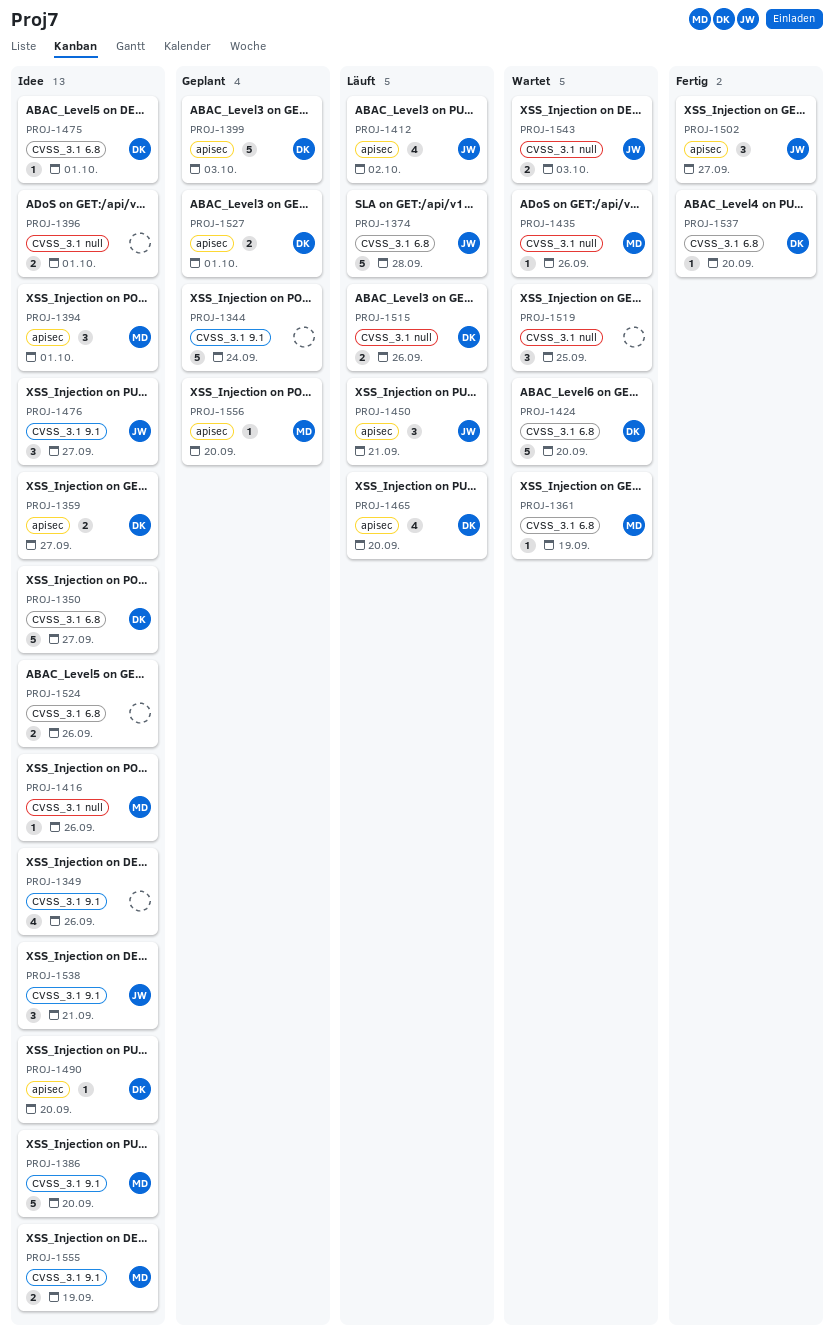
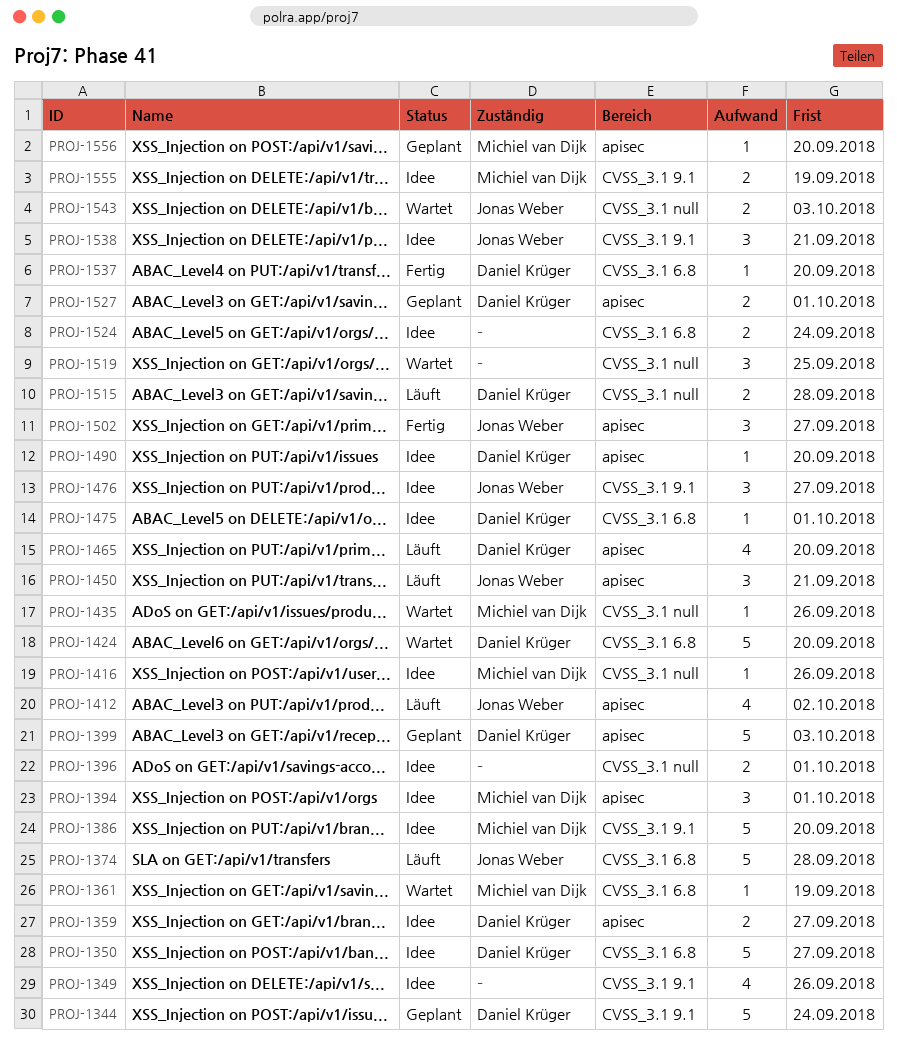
PROJ-1344, owner: none -> Daniel Krüger
PROJ-1515, due: Sep 26 -> Sep 28
PROJ-1524, due: Sep 26 -> Sep 24

